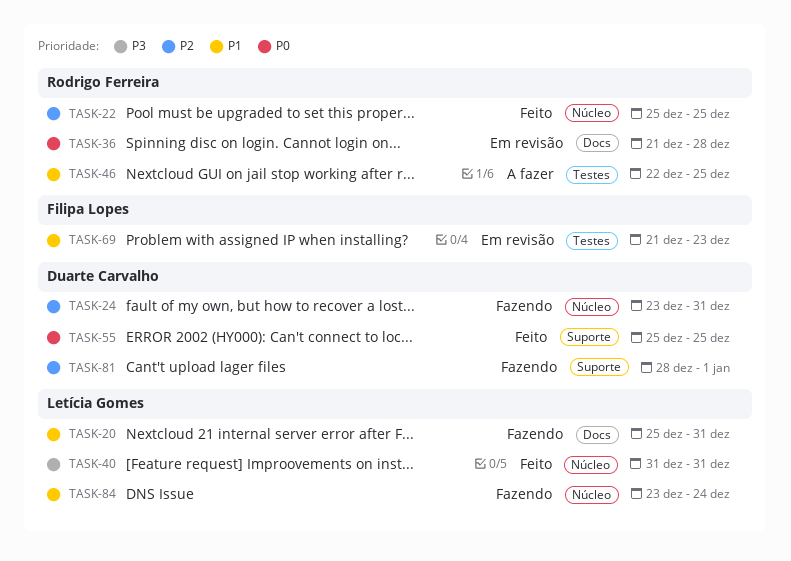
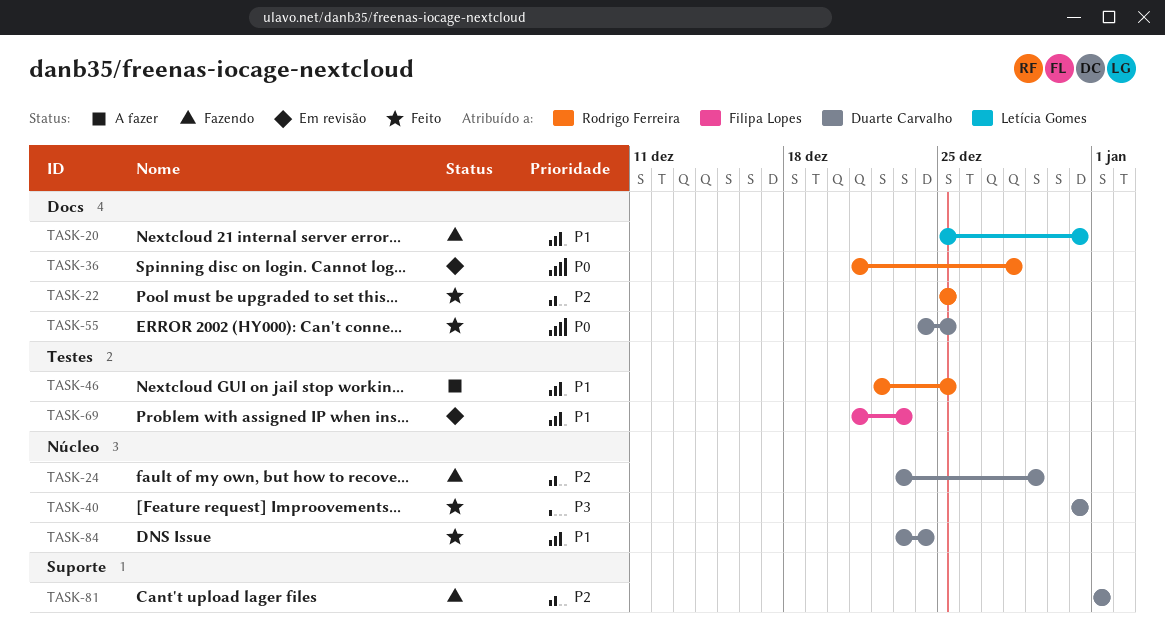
TASK-22, label: Núcleo -> Docs
TASK-24, due: Dec 31 -> Dec 29
TASK-40, owner: Letícia Gomes -> Duarte Carvalho
TASK-55, label: Suporte -> Docs
TASK-55, start: Dec 25 -> Dec 24
TASK-81, start: Dec 28 -> Jan 1
TASK-84, status: Fazendo -> Feito
TASK-84, owner: Letícia Gomes -> Duarte Carvalho

